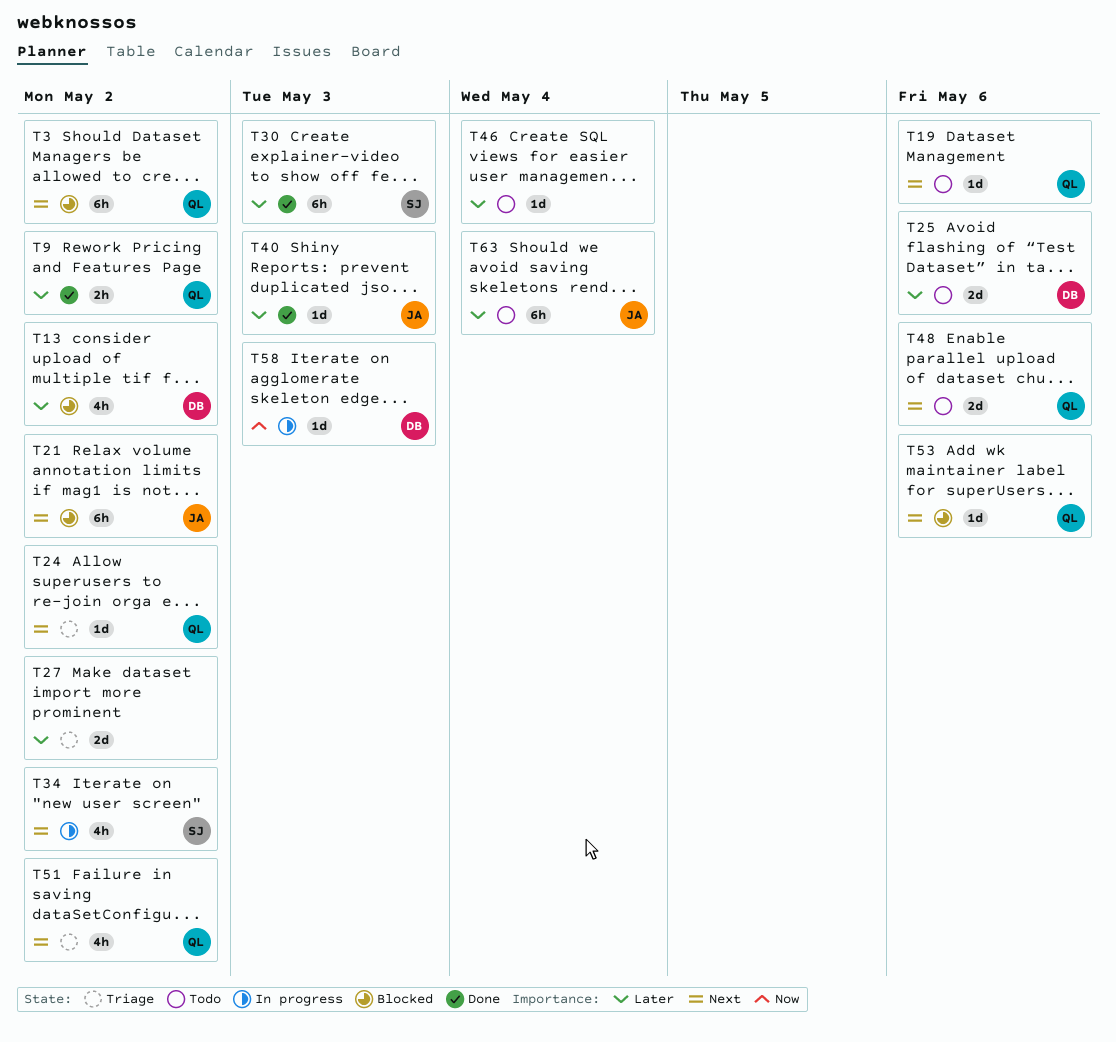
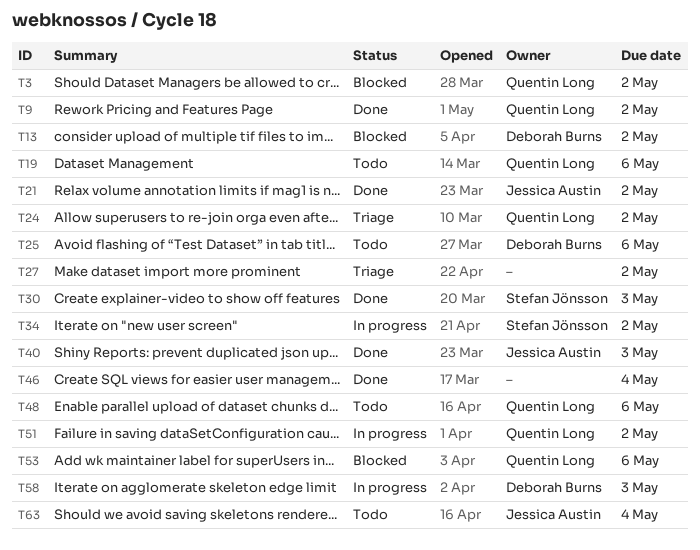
T21, status: Blocked -> Done
T46, status: Todo -> Done
T51, status: Triage -> In progress

